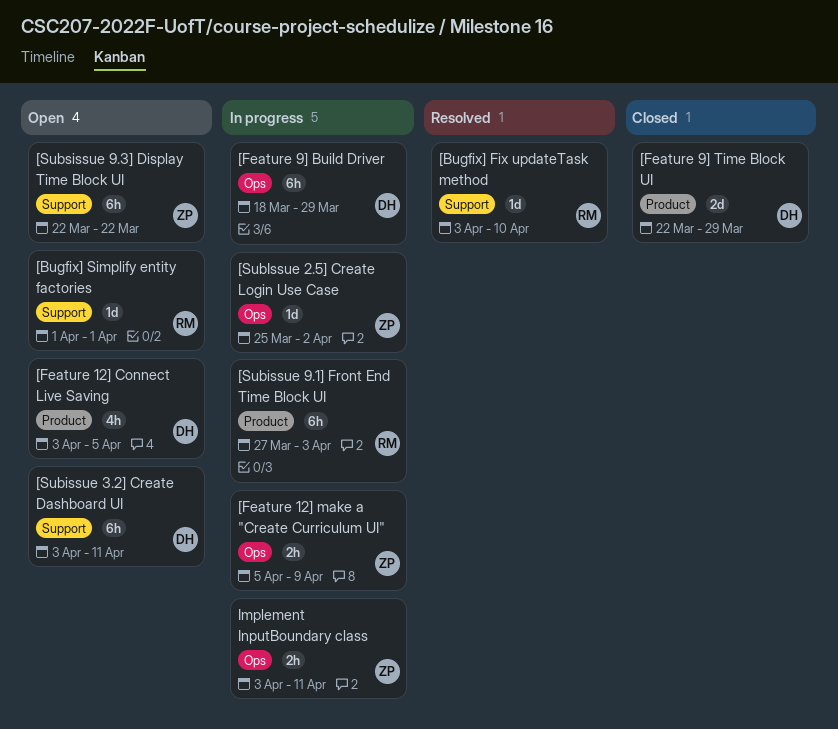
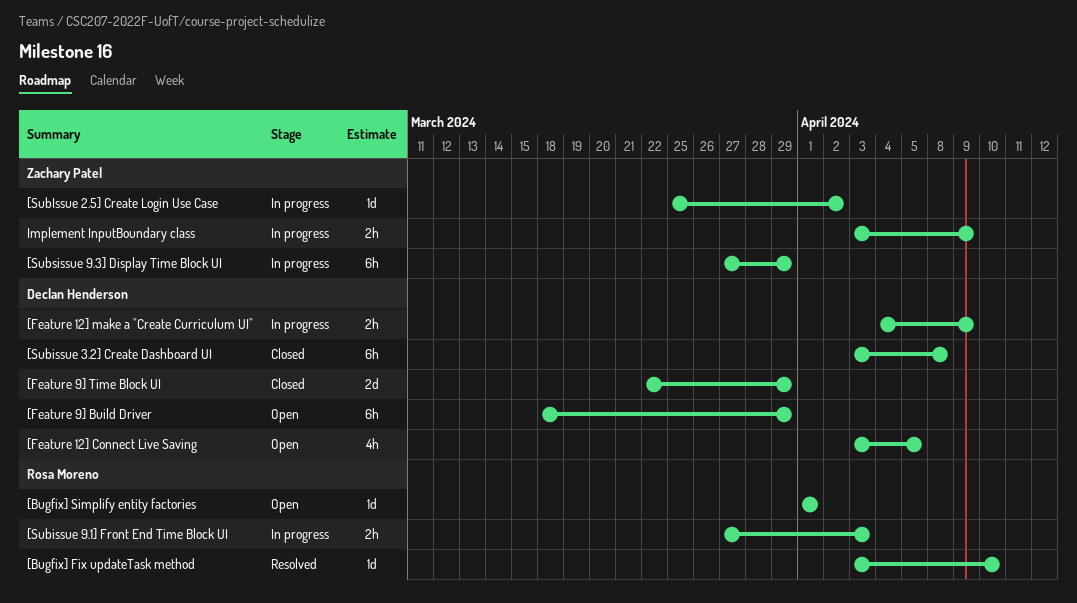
[Feature 12] make a "Create Curriculum UI", owner: Zachary Patel -> Declan Henderson
[Feature 12] make a "Create Curriculum UI", start: Apr 5 -> Apr 4
[Feature 9] Build Driver, status: In progress -> Open
[Subissue 3.2] Create Dashboard UI, status: Open -> Closed
[Subissue 3.2] Create Dashboard UI, due: Apr 11 -> Apr 8
[Subissue 9.1] Front End Time Block UI, estimate: 6h -> 2h
[Subsissue 9.3] Display Time Block UI, status: Open -> In progress
[Subsissue 9.3] Display Time Block UI, start: Mar 22 -> Mar 27
[Subsissue 9.3] Display Time Block UI, due: Mar 22 -> Mar 29
Implement InputBoundary class, due: Apr 11 -> Apr 9

